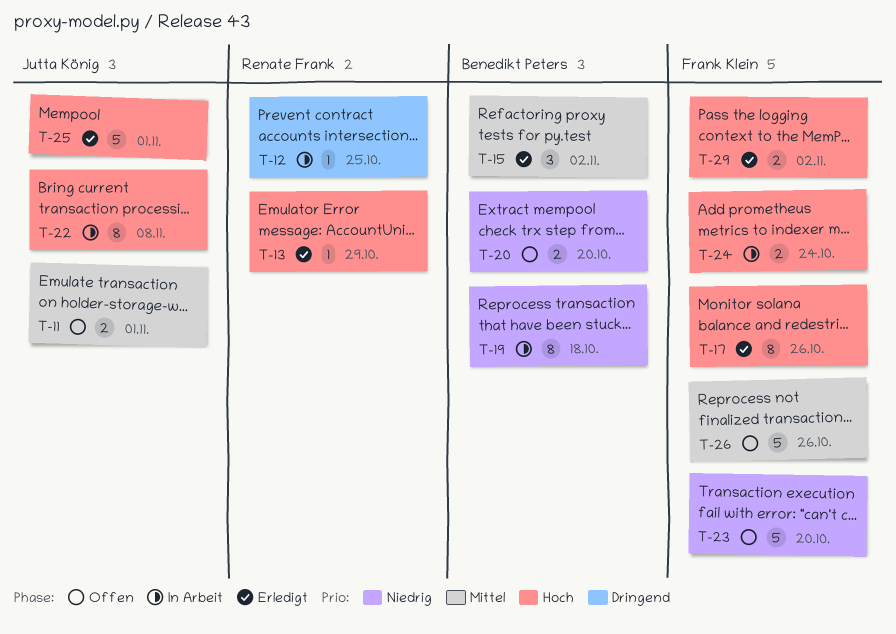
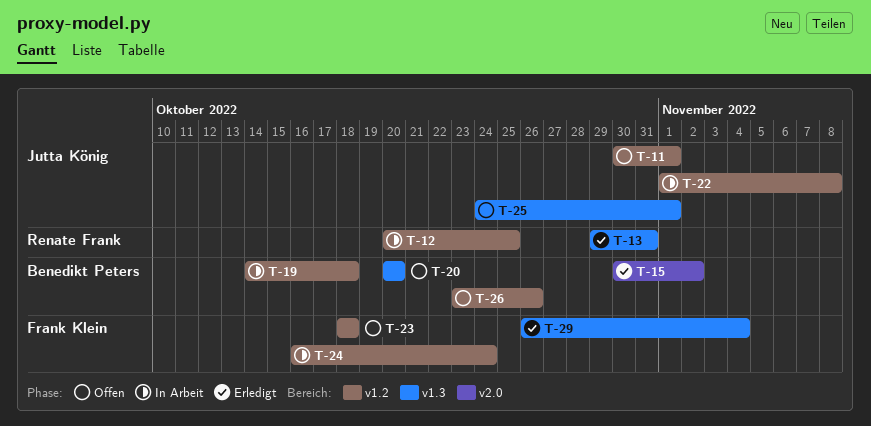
T-13, due: Oct 29 -> Oct 31
T-17: present -> none
T-23, due: Oct 20 -> Oct 18
T-25, status: Erledigt -> Offen
T-26, owner: Frank Klein -> Benedikt Peters
T-29, due: Nov 2 -> Nov 4

